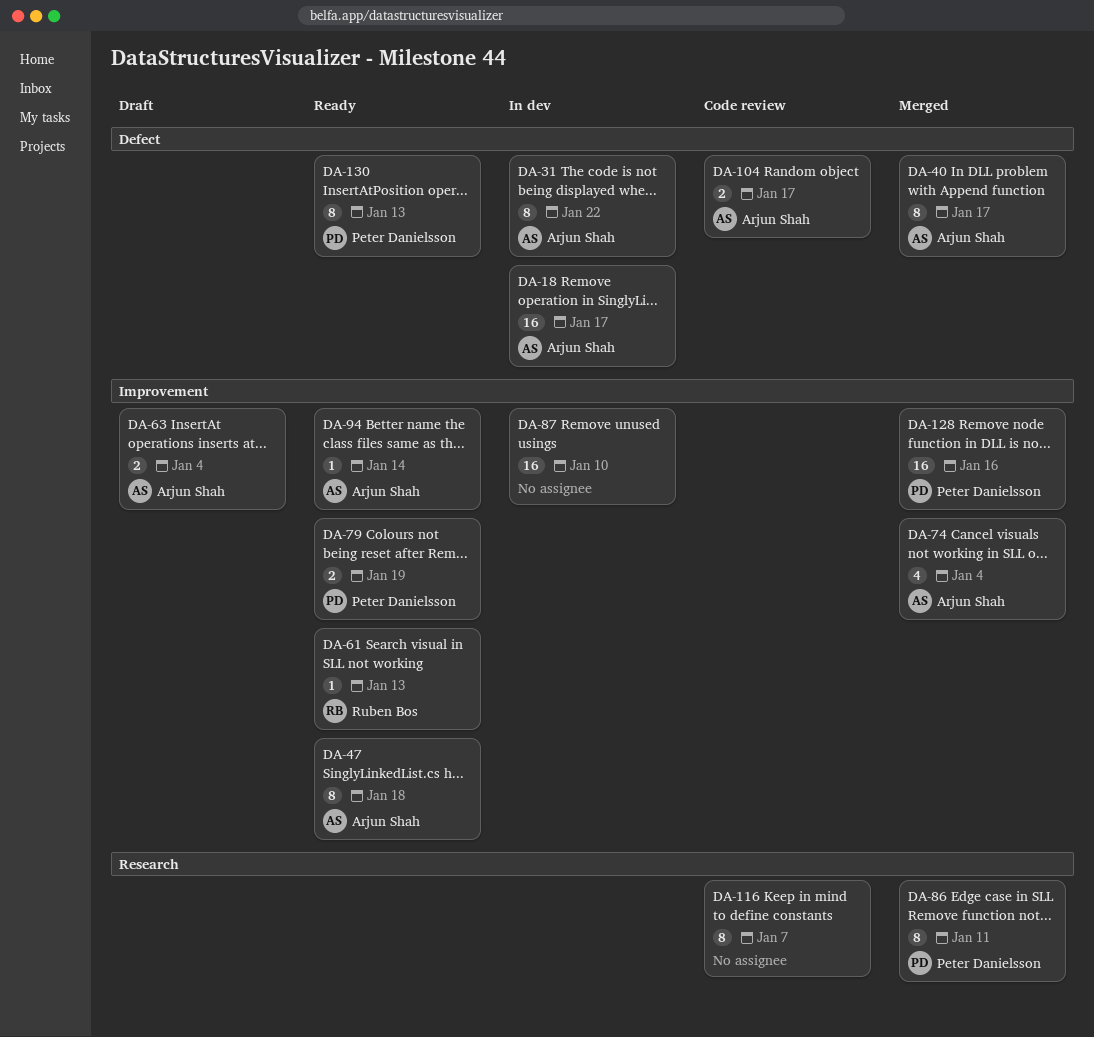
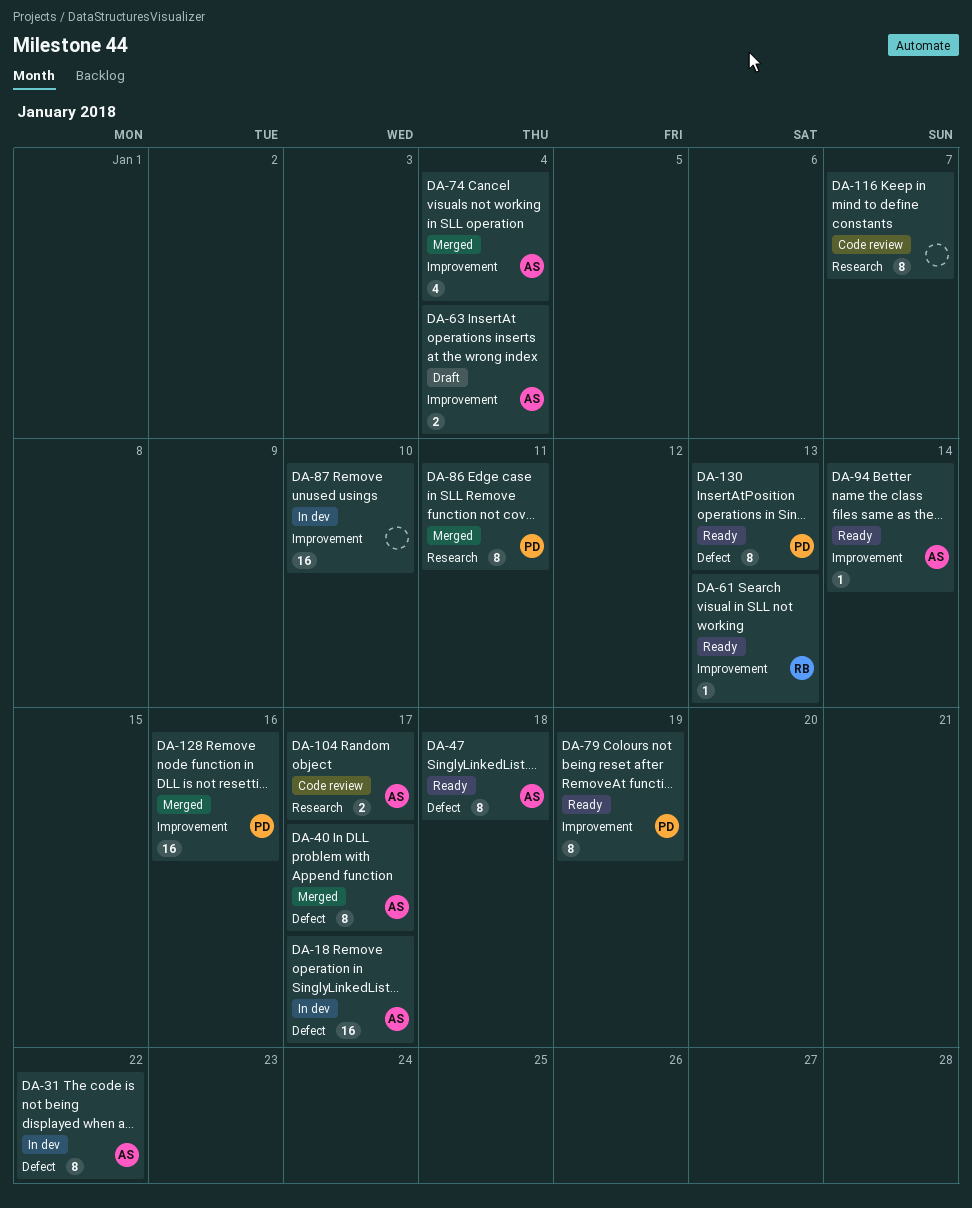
DA-47, label: Improvement -> Defect
DA-79, estimate: 2 -> 8
DA-104, label: Defect -> Research

